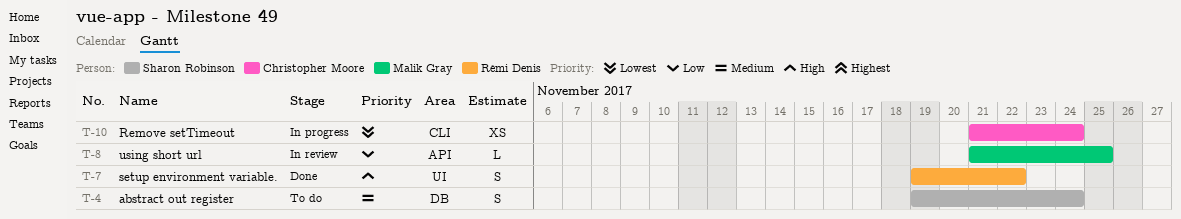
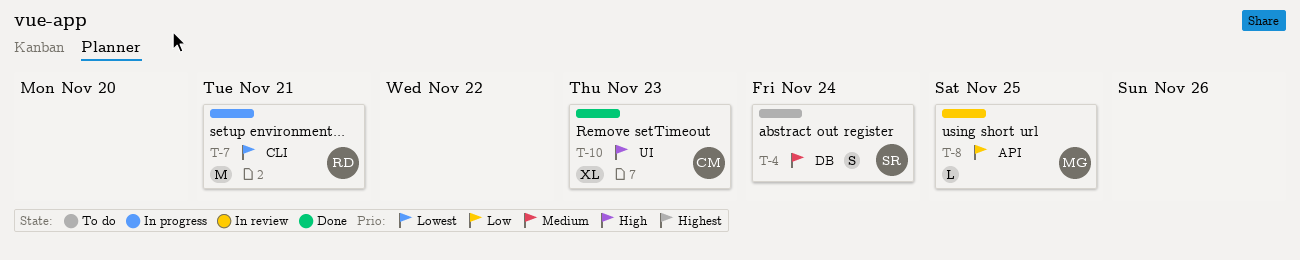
T-7, status: Done -> In progress
T-7, priority: High -> Lowest
T-7, label: UI -> CLI
T-7, estimate: S -> M
T-7, due: Nov 22 -> Nov 21
T-10, status: In progress -> Done
T-10, priority: Lowest -> High
T-10, label: CLI -> UI
T-10, estimate: XS -> XL
T-10, due: Nov 24 -> Nov 23

